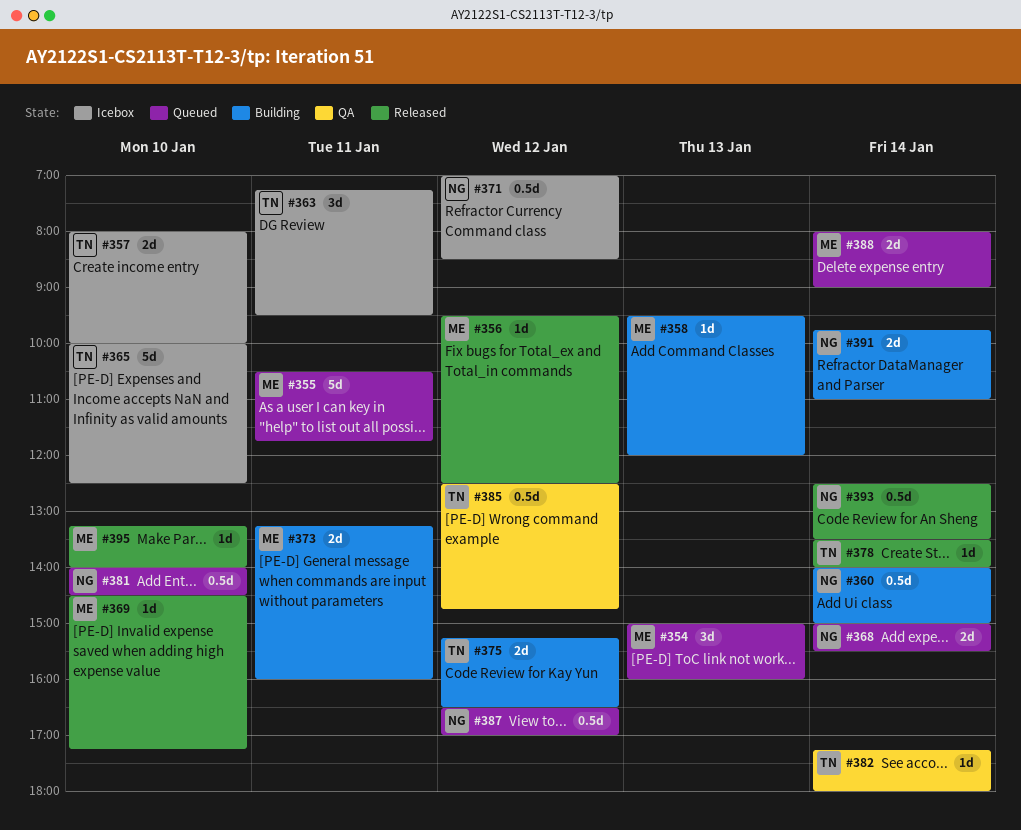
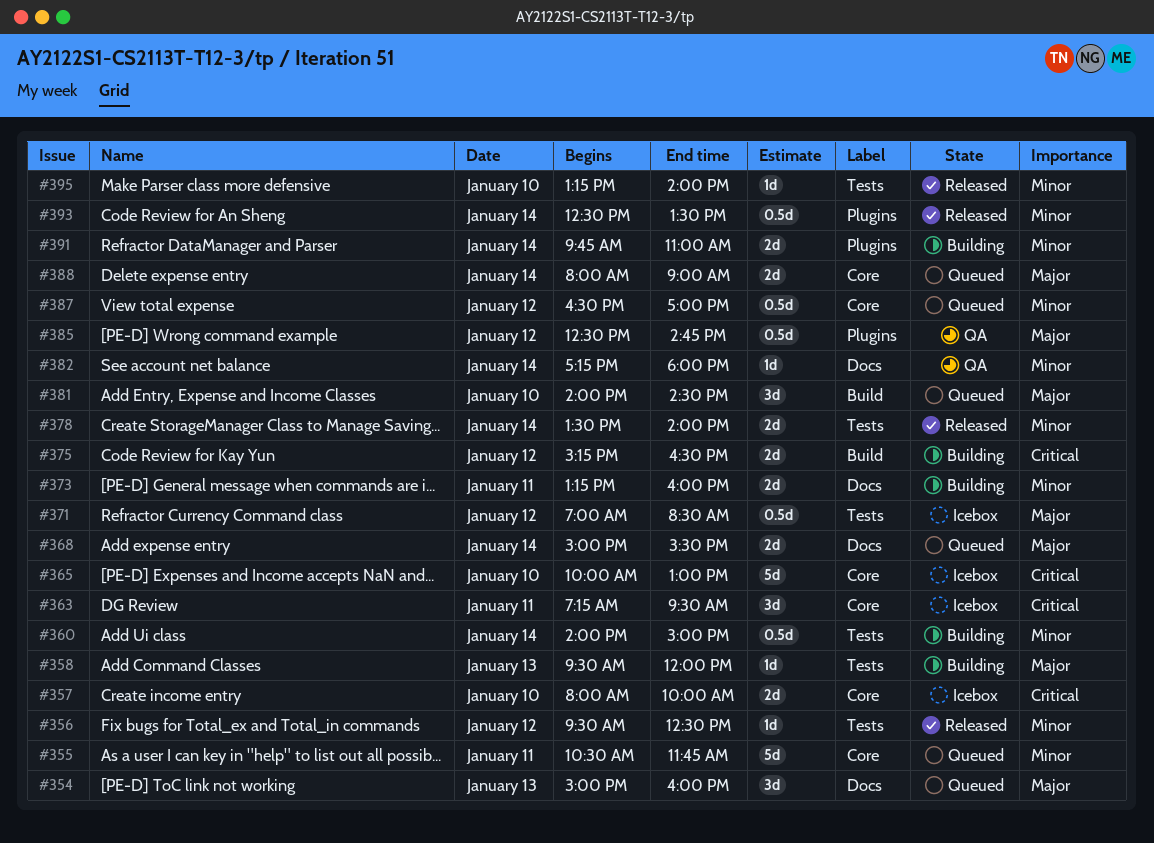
#365, ends: 12:30 -> 13:00
#369: present -> none
#378, estimate: 1d -> 2d
#381, estimate: 0.5d -> 3d

